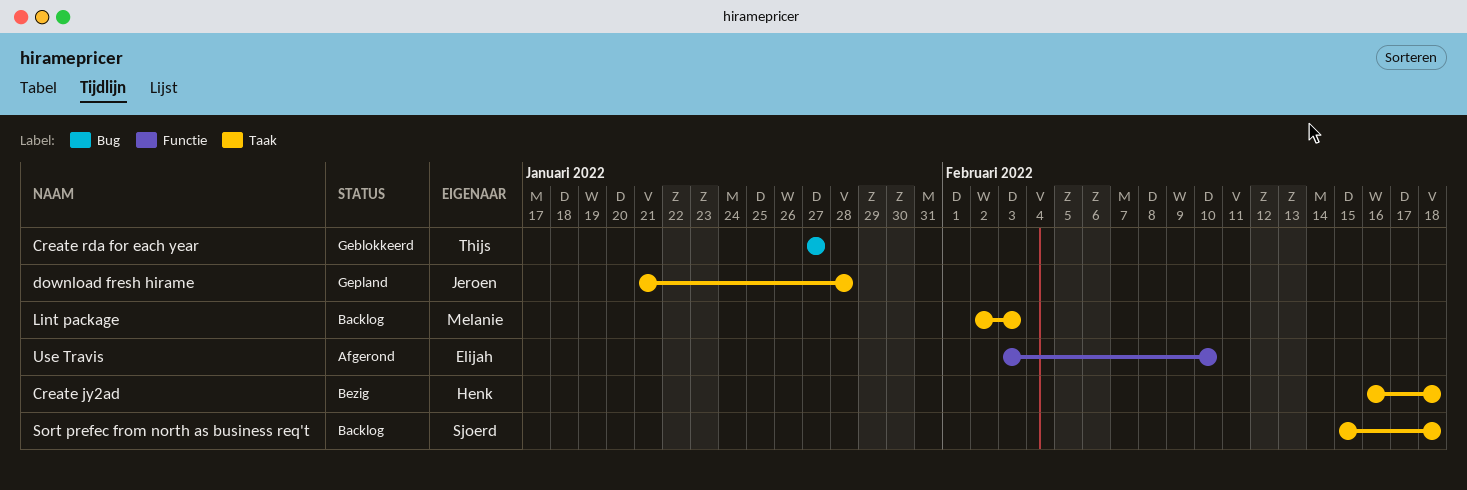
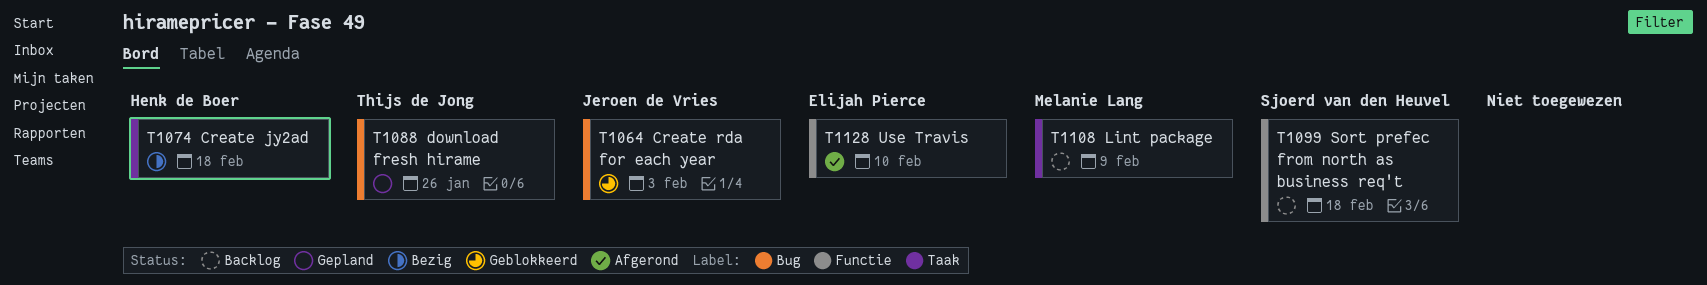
Create rda for each year, owner: Thijs de Jong -> Jeroen de Vries
Create rda for each year, due: Jan 27 -> Feb 3
download fresh hirame, owner: Jeroen de Vries -> Thijs de Jong
download fresh hirame, label: Taak -> Bug
download fresh hirame, due: Jan 28 -> Jan 26
Lint package, due: Feb 3 -> Feb 9
Sort prefec from north as business req't, label: Taak -> Functie

